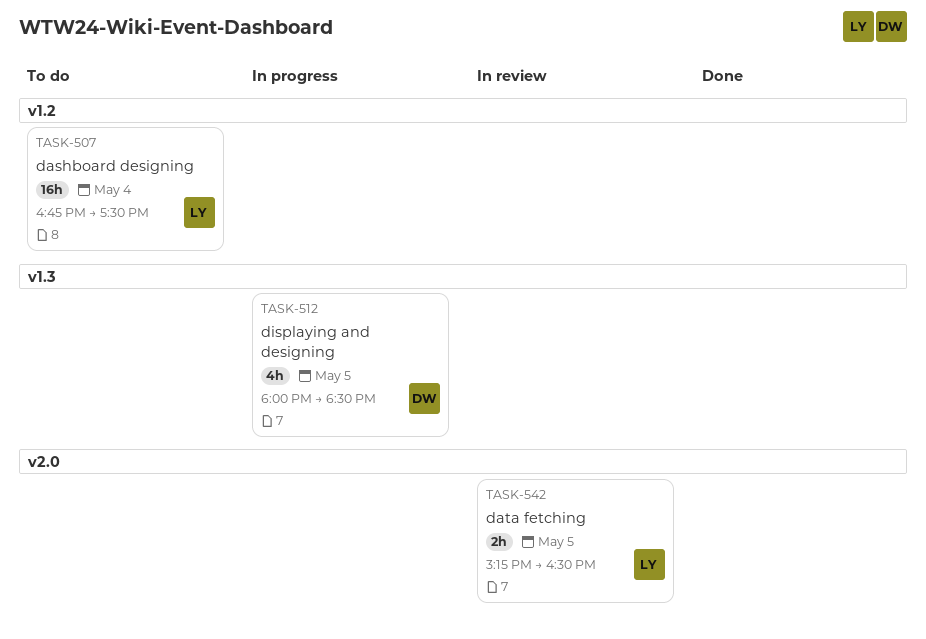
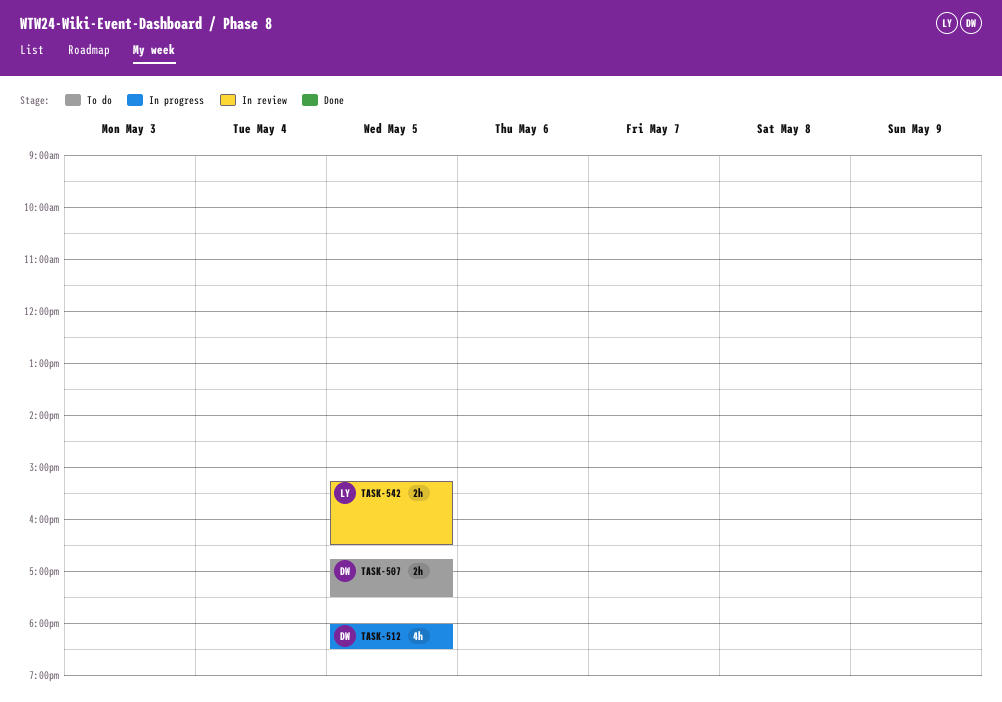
TASK-507, owner: LY -> DW
TASK-507, estimate: 16h -> 2h
TASK-507, day: May 4 -> May 5

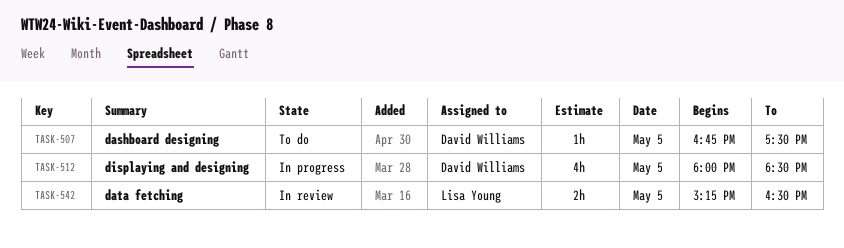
TASK-507, estimate: 2h -> 1h

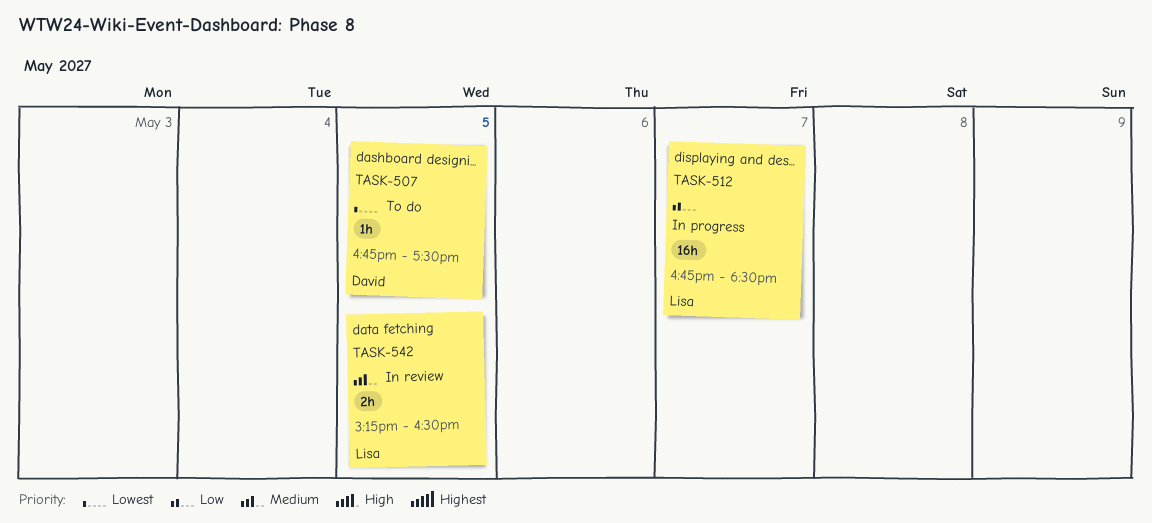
TASK-512, owner: David Williams -> Lisa Young
TASK-512, estimate: 4h -> 16h
TASK-512, day: May 5 -> May 7
TASK-512, begins: 18:00 -> 16:45

